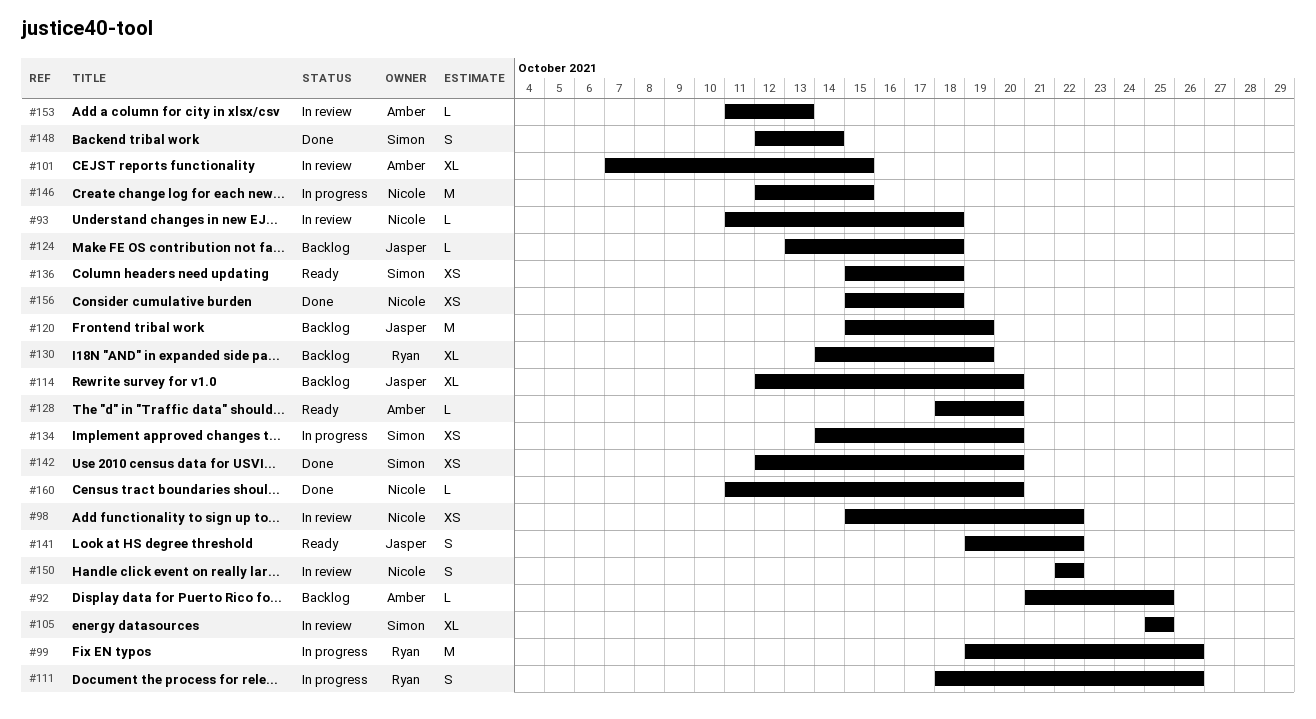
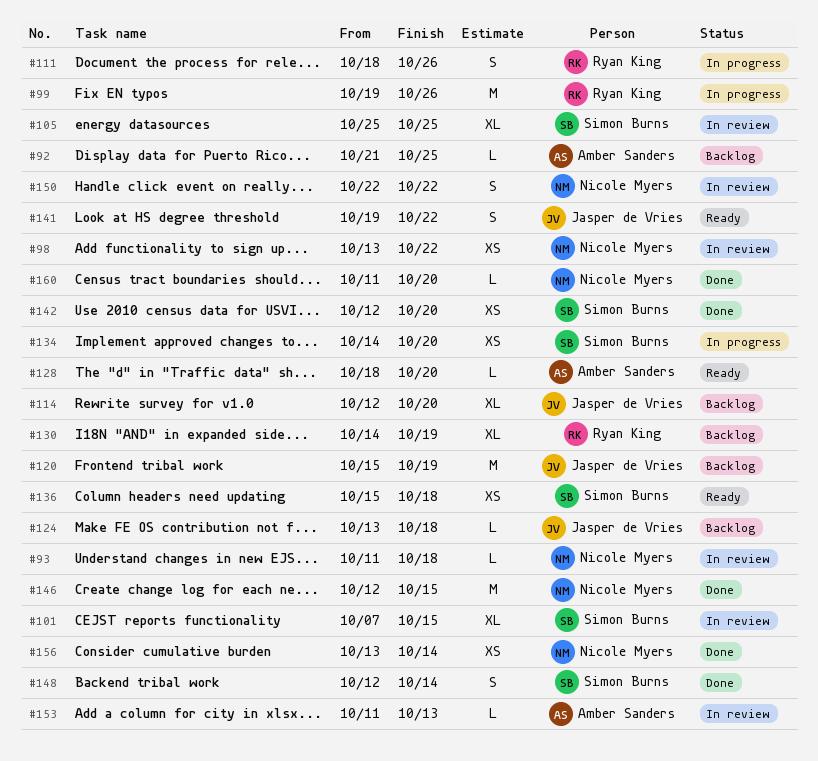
#98, start: Oct 15 -> Oct 13
#101, owner: Amber Sanders -> Simon Burns
#146, status: In progress -> Done
#156, start: Oct 15 -> Oct 13
#156, due: Oct 18 -> Oct 14

